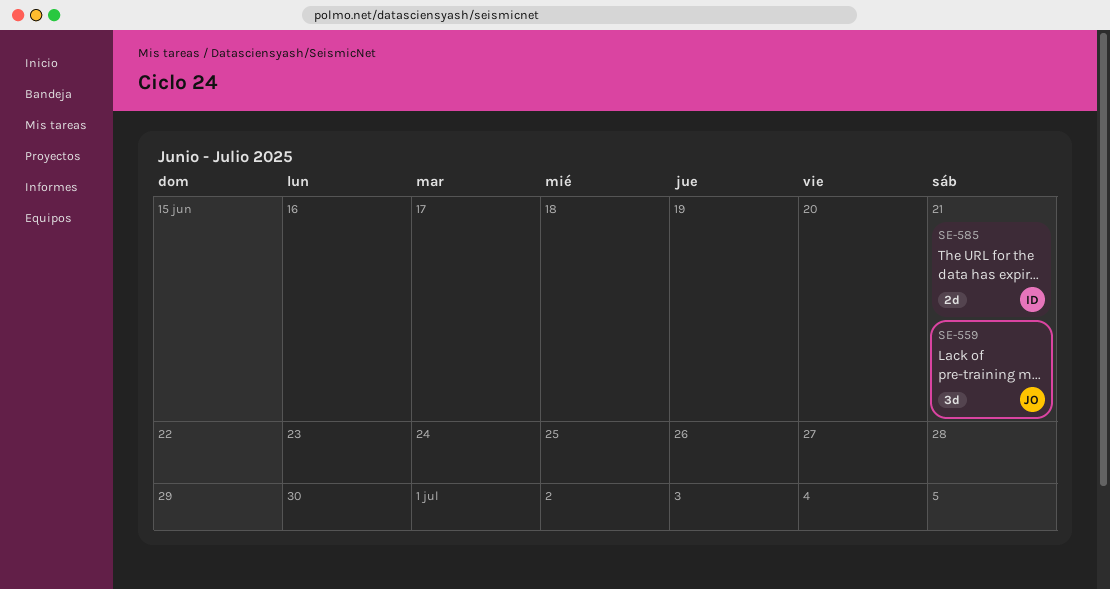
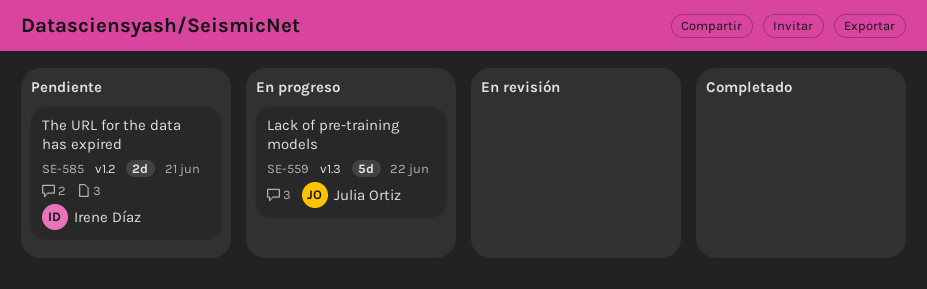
SE-559, estimate: 3d -> 5d
SE-559, due: Jun 21 -> Jun 22

